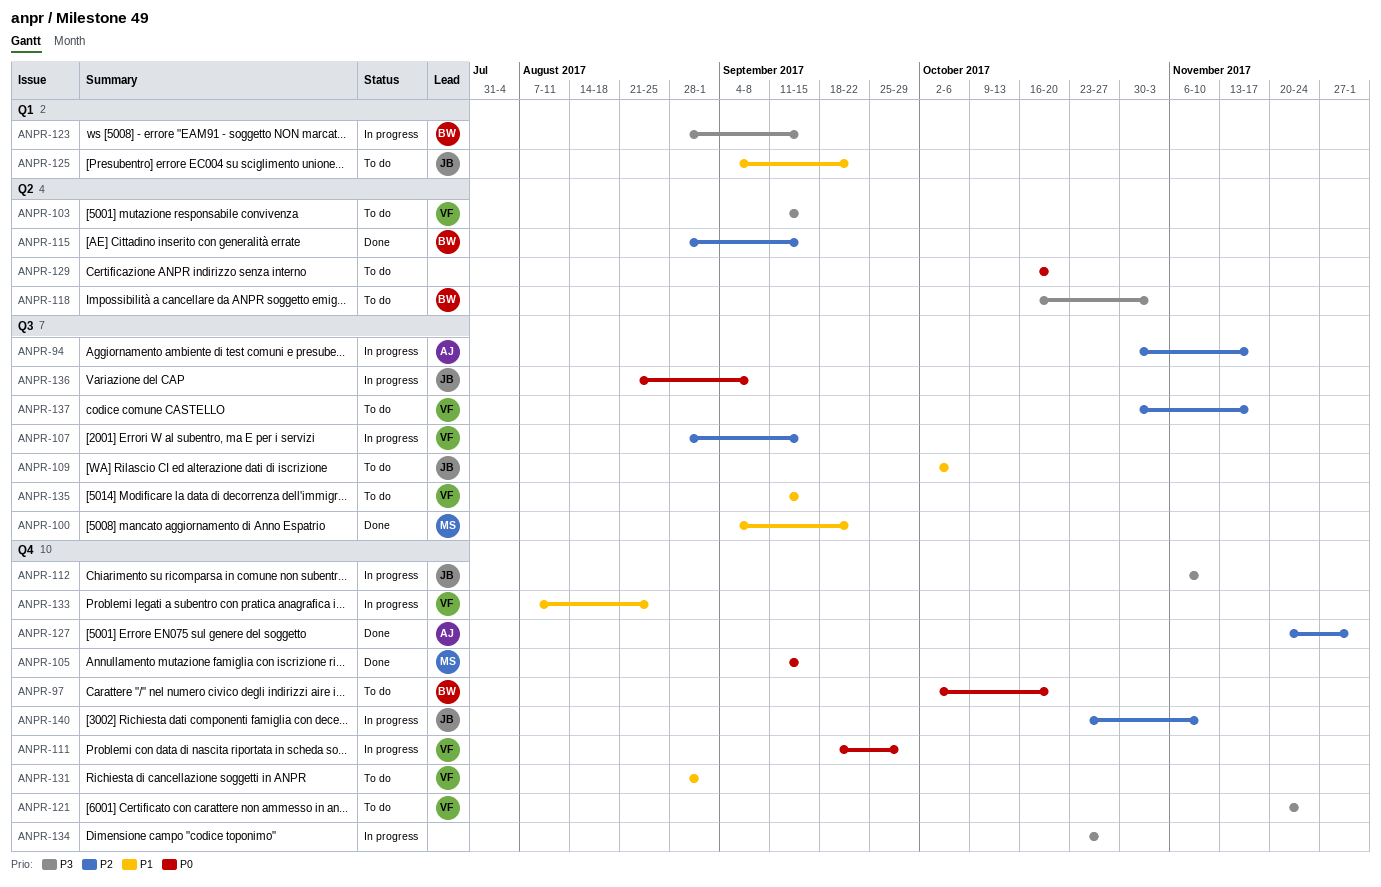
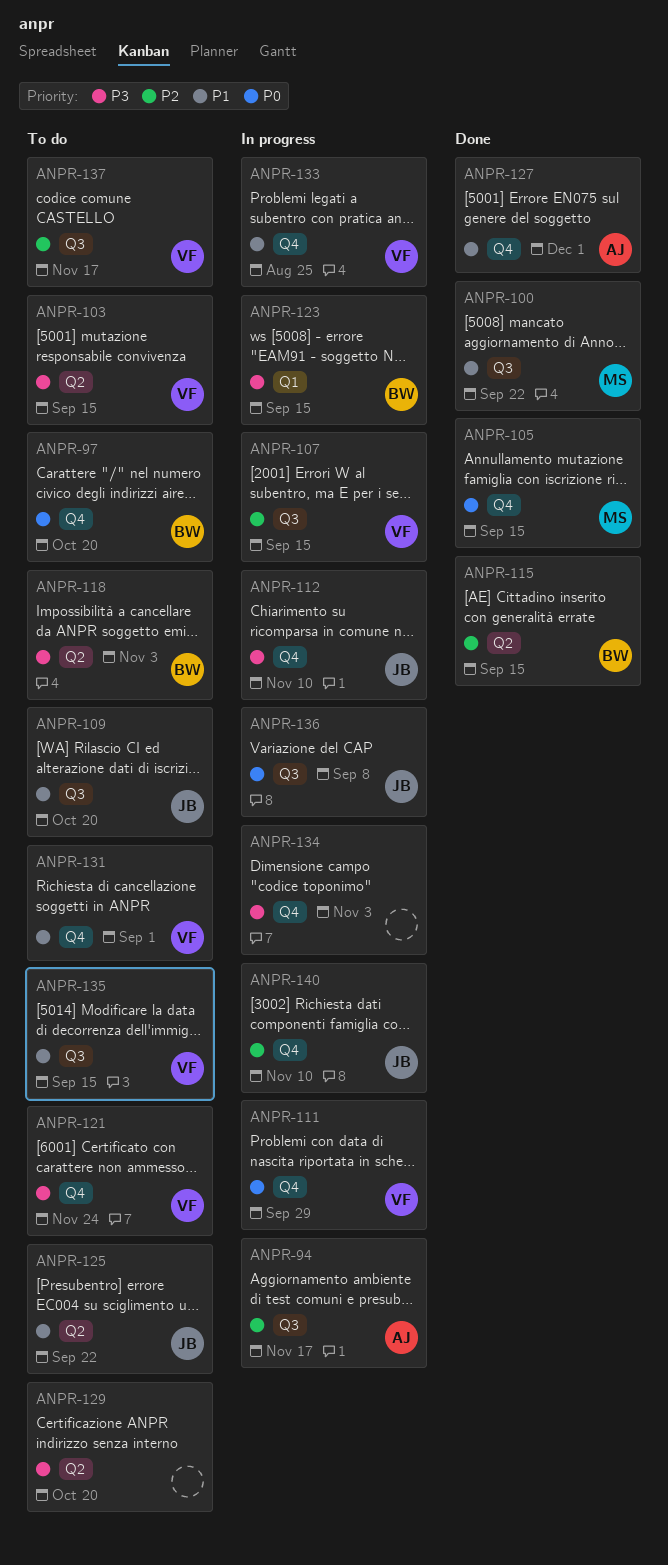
ANPR-109, due: Oct 6 -> Oct 20
ANPR-125, label: Q1 -> Q2
ANPR-127, priority: P2 -> P1
ANPR-129, priority: P0 -> P3
ANPR-134, due: Oct 27 -> Nov 3

